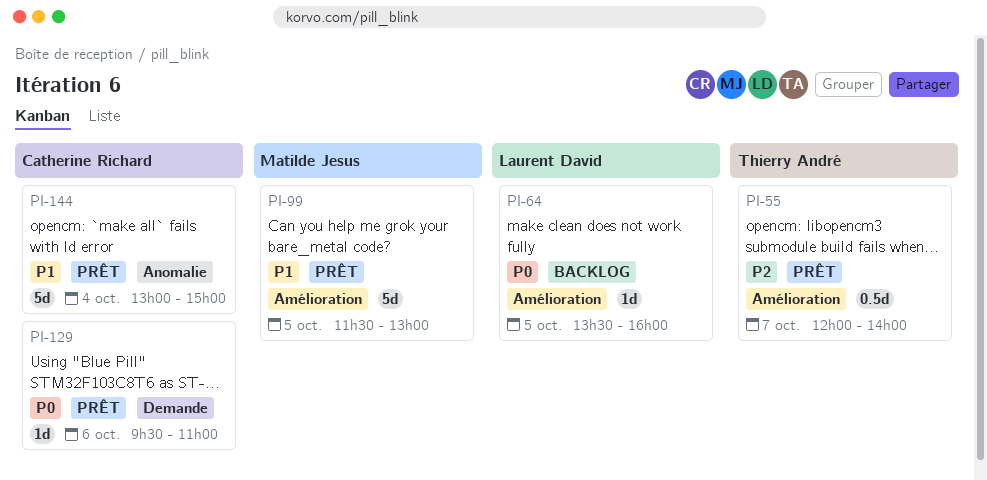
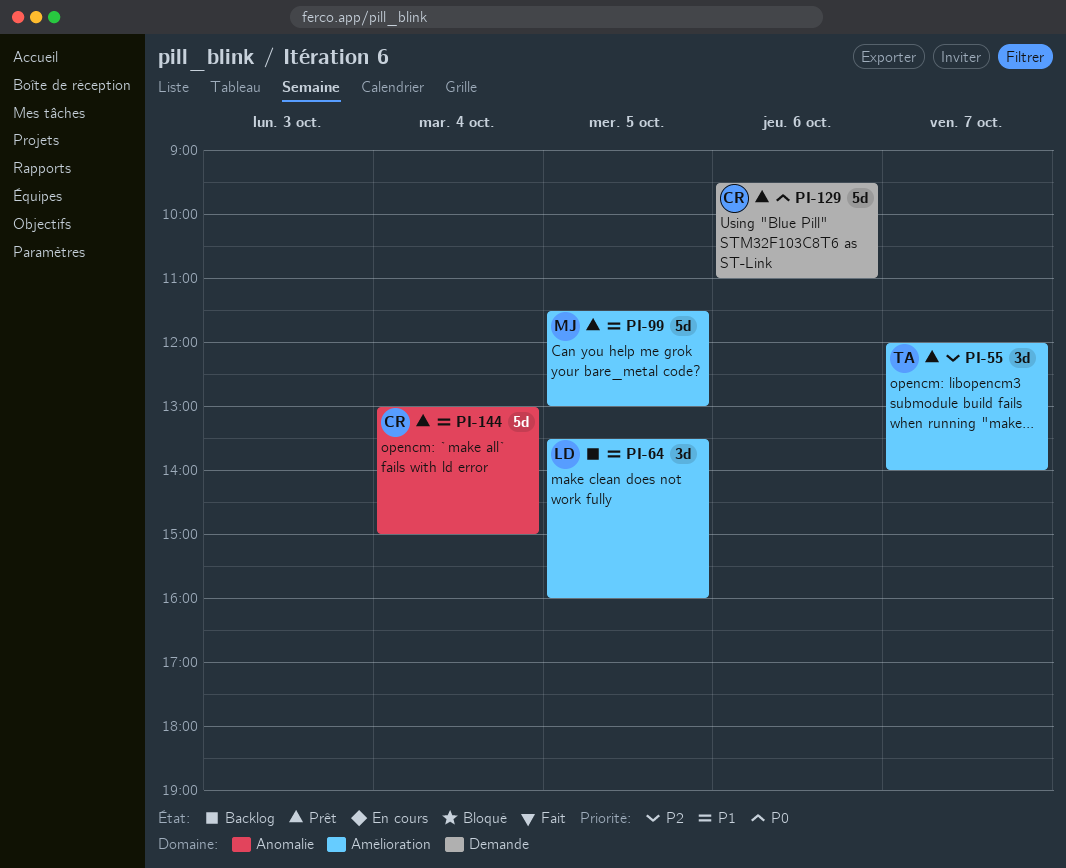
PI-55, estimate: 0.5d -> 3d
PI-64, priority: P0 -> P1
PI-64, estimate: 1d -> 3d
PI-129, estimate: 1d -> 5d

